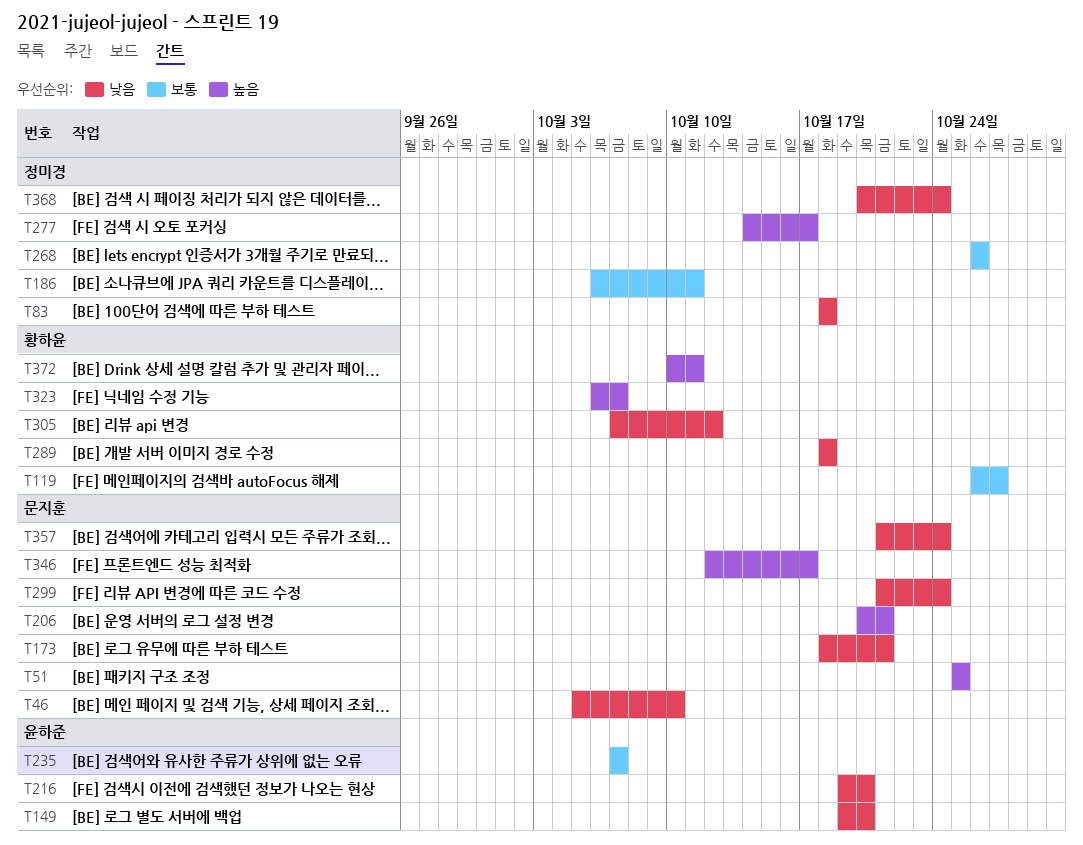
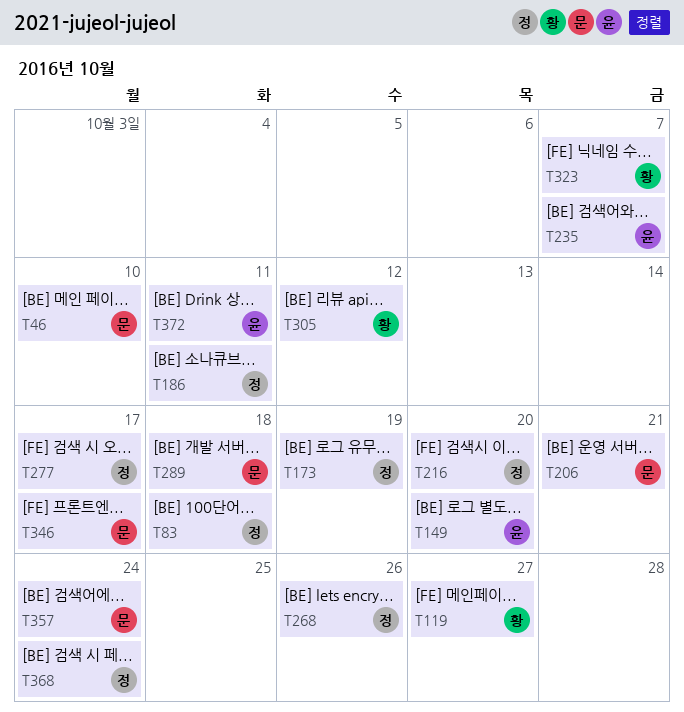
T51: present -> none
T173, owner: 문지훈 -> 정미경
T173, due: Oct 21 -> Oct 19
T216, owner: 윤하준 -> 정미경
T289, owner: 황하윤 -> 문지훈
T299: present -> none
T372, owner: 황하윤 -> 윤하준

